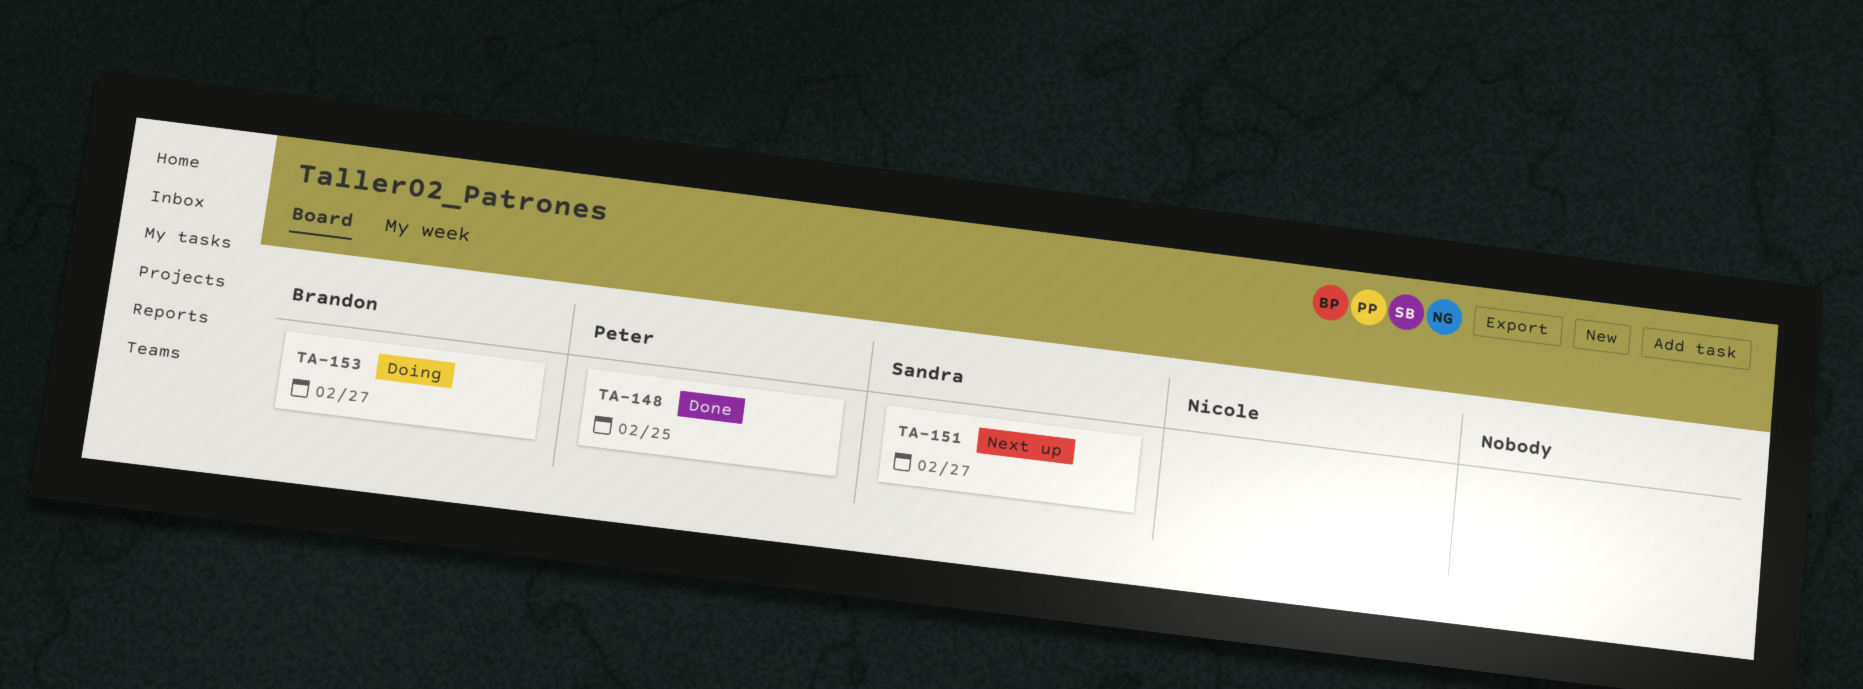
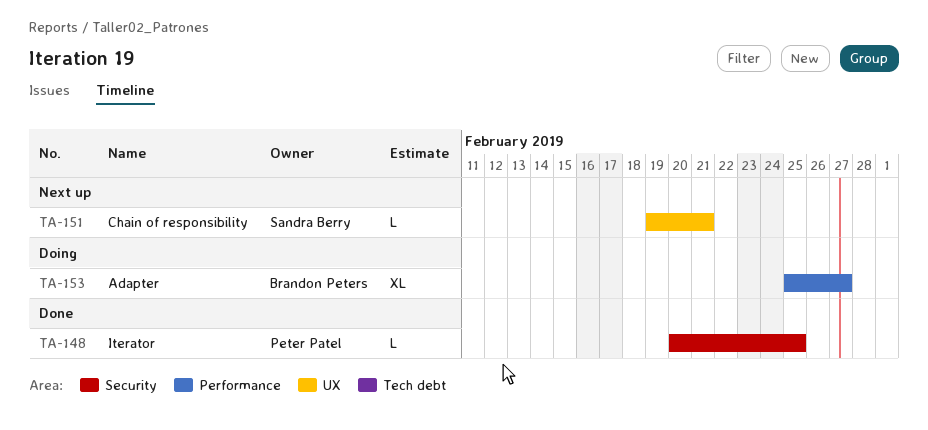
TA-151, due: Feb 27 -> Feb 21

